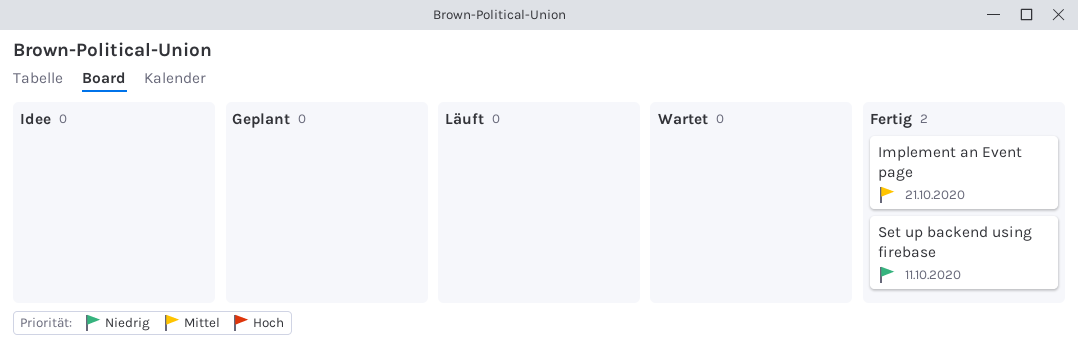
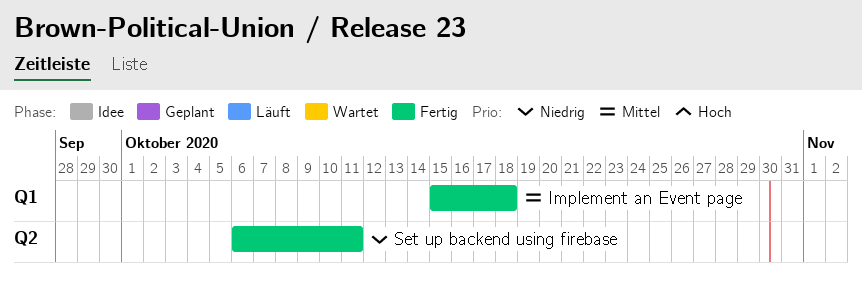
Implement an Event page, due: Oct 21 -> Oct 18

